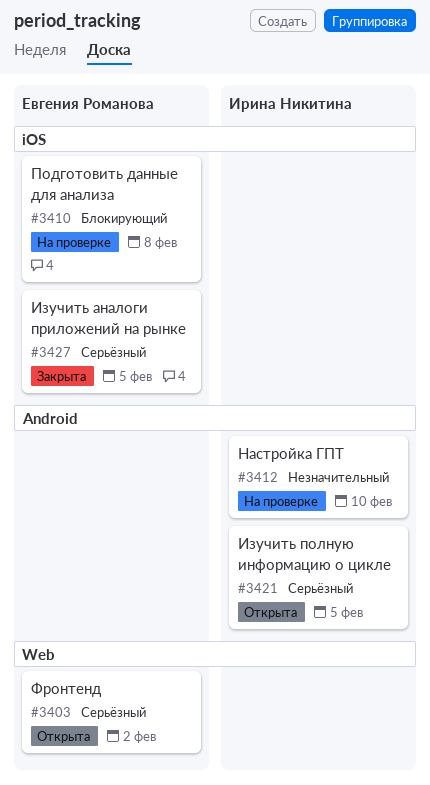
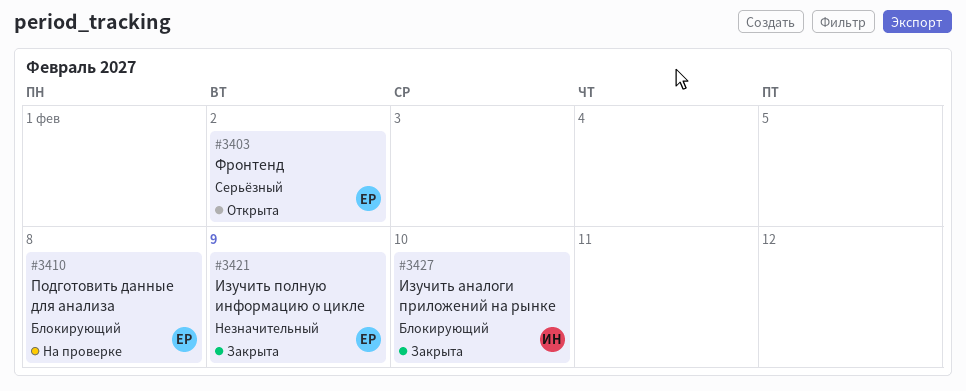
#3412: present -> none
#3421, status: Открыта -> Закрыта
#3421, owner: Ирина Никитина -> Евгения Романова
#3421, priority: Серьёзный -> Незначительный
#3421, due: Feb 5 -> Feb 9
#3427, owner: Евгения Романова -> Ирина Никитина
#3427, priority: Серьёзный -> Блокирующий
#3427, due: Feb 5 -> Feb 10

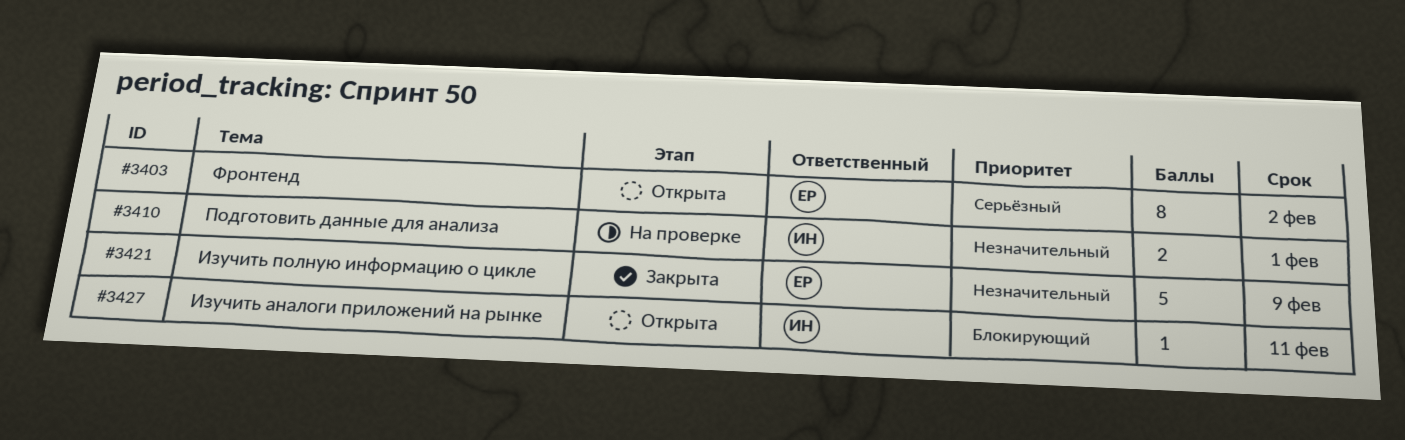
#3410, owner: ЕР -> ИН
#3410, priority: Блокирующий -> Незначительный
#3410, due: Feb 8 -> Feb 1
#3427, status: Закрыта -> Открыта
#3427, due: Feb 10 -> Feb 11

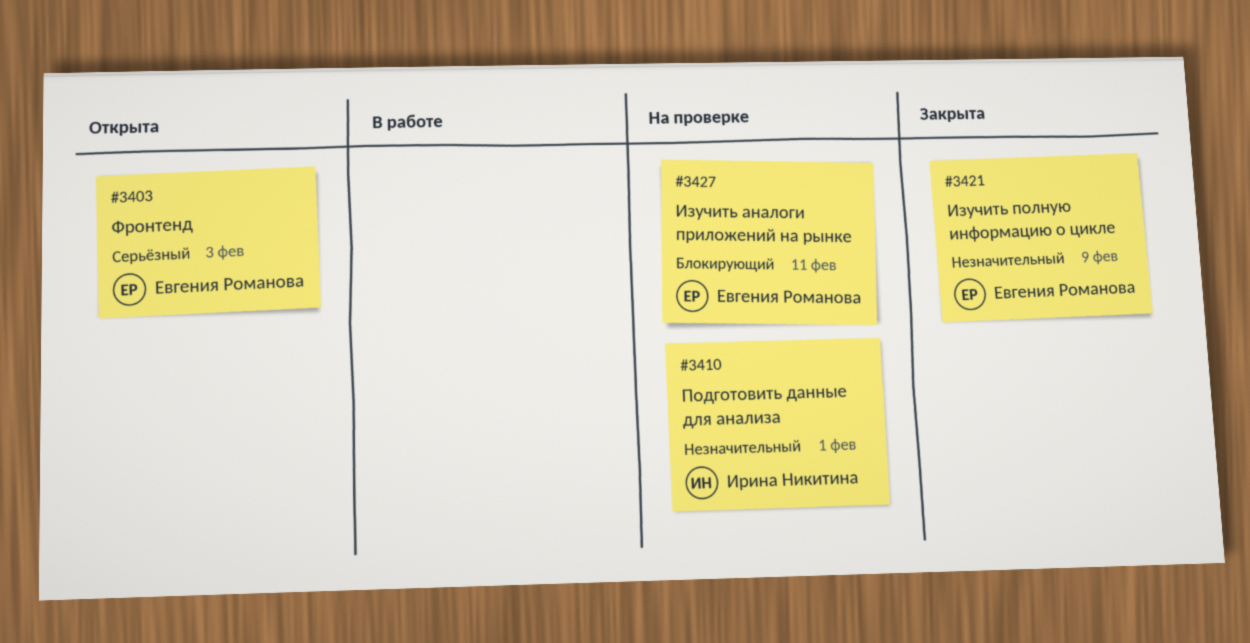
#3403, due: Feb 2 -> Feb 3
#3427, status: Открыта -> На проверке
#3427, owner: Ирина Никитина -> Евгения Романова

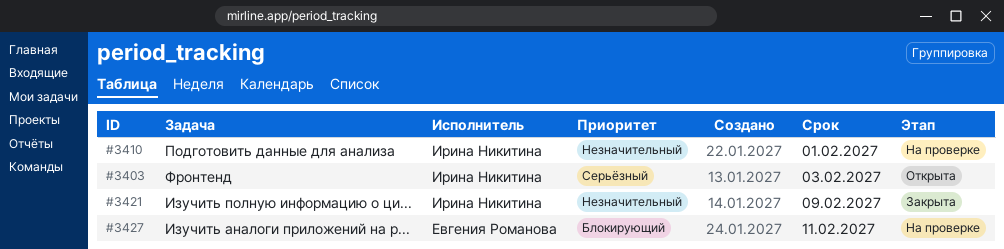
#3403, owner: Евгения Романова -> Ирина Никитина
#3421, owner: Евгения Романова -> Ирина Никитина

